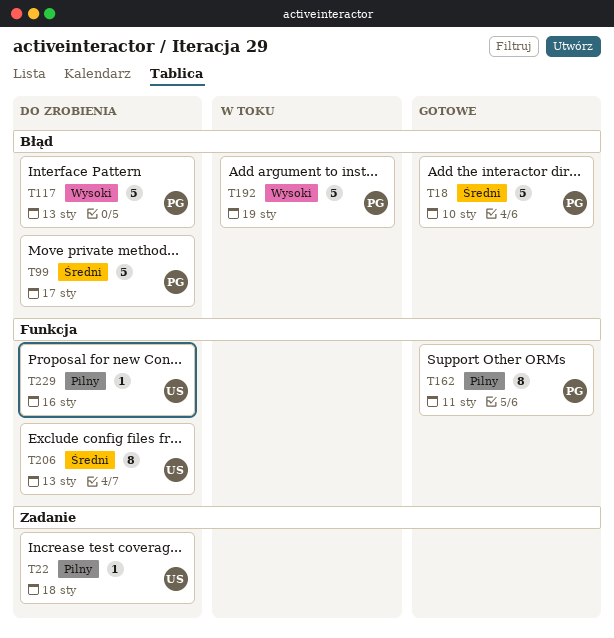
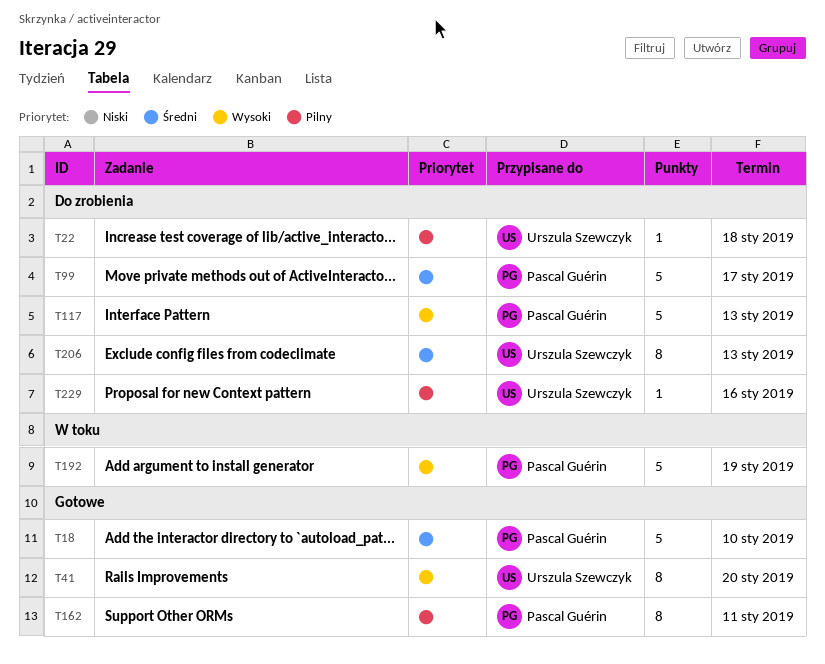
T41: none -> present

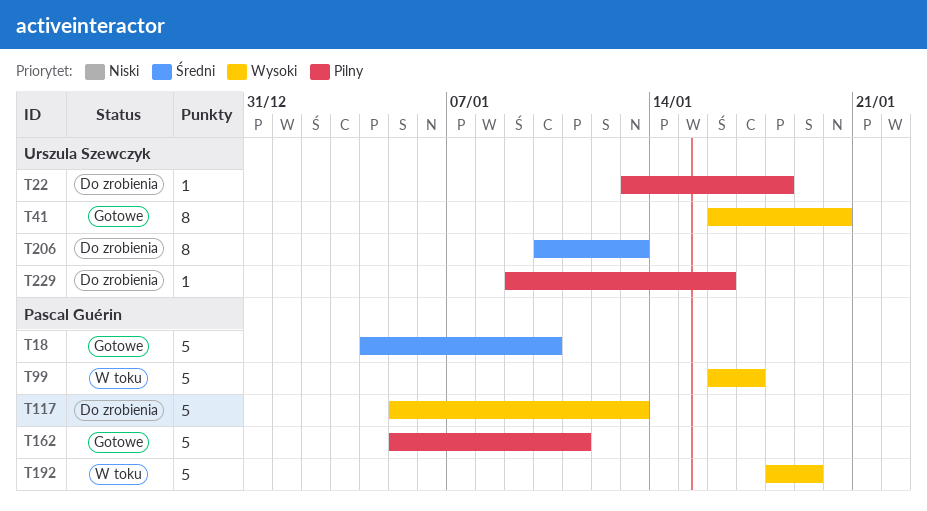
T99, status: Do zrobienia -> W toku
T99, priority: Średni -> Wysoki
T162, estimate: 8 -> 5

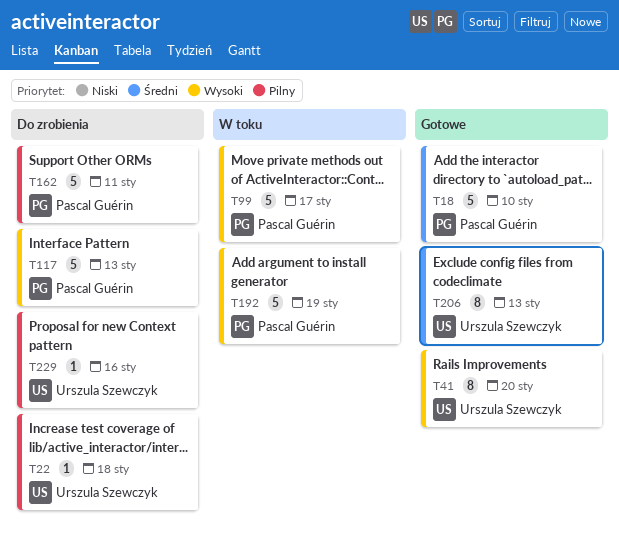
T162, status: Gotowe -> Do zrobienia
T206, status: Do zrobienia -> Gotowe

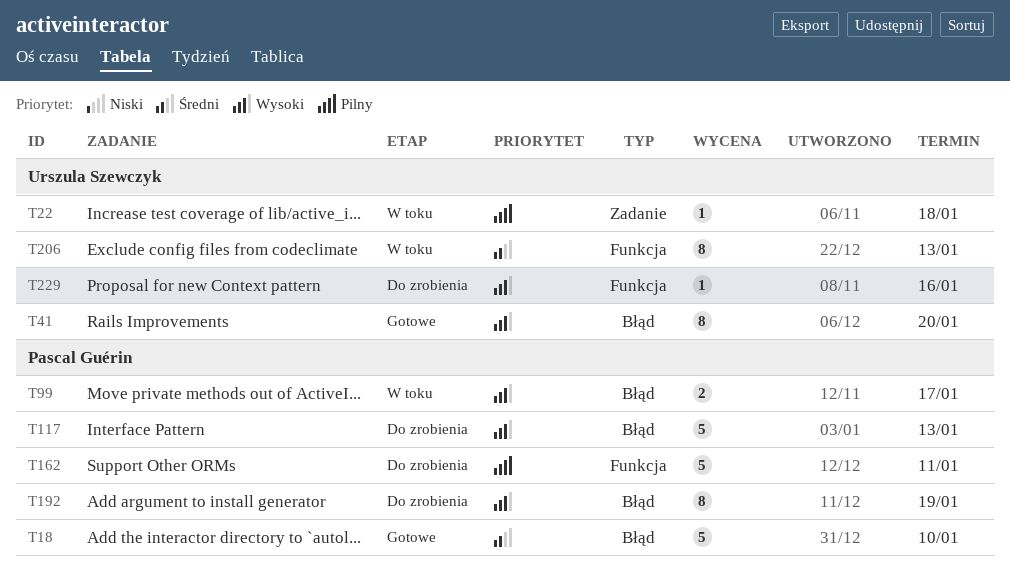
T22, status: Do zrobienia -> W toku
T99, estimate: 5 -> 2
T192, status: W toku -> Do zrobienia
T192, estimate: 5 -> 8
T206, status: Gotowe -> W toku
T229, priority: Pilny -> Wysoki

